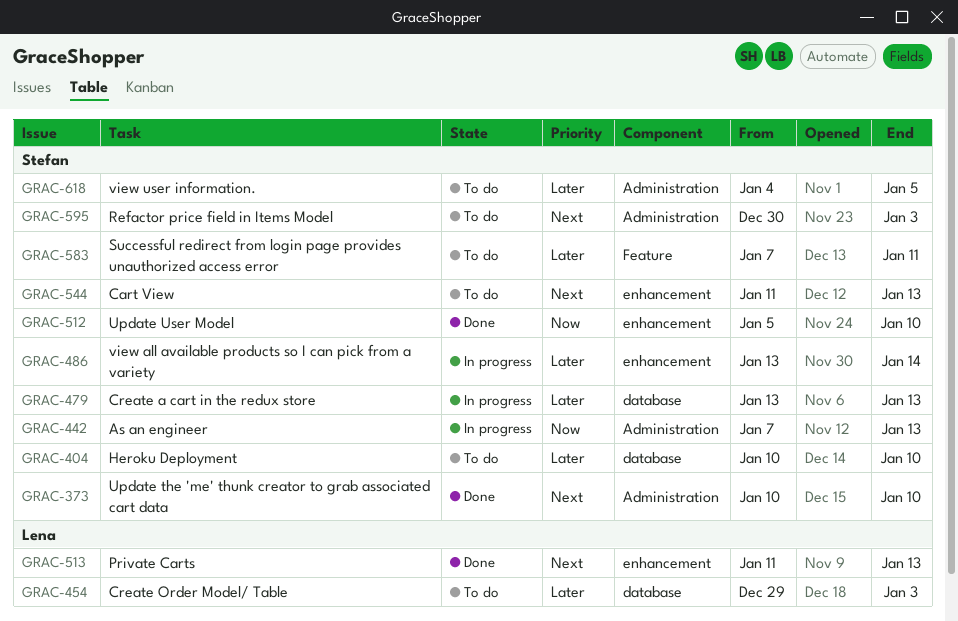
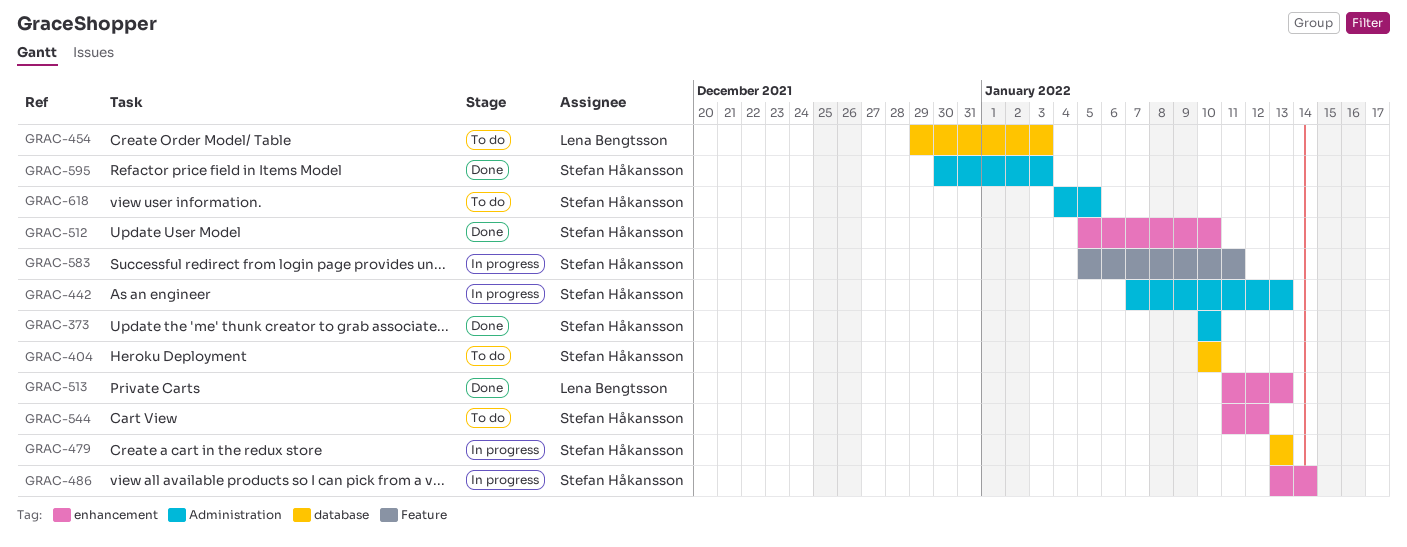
GRAC-544, due: Jan 13 -> Jan 12
GRAC-583, status: To do -> In progress
GRAC-583, start: Jan 7 -> Jan 5
GRAC-595, status: To do -> Done

